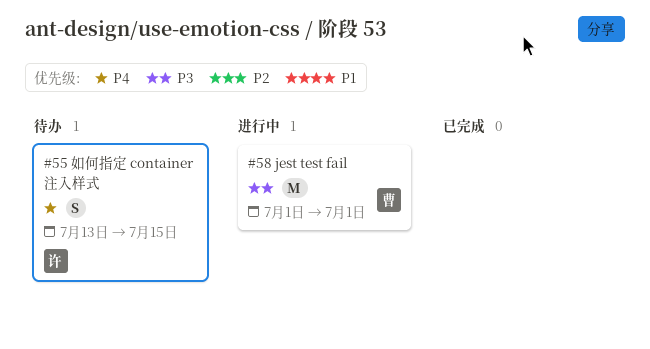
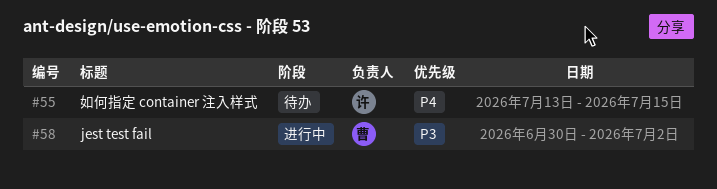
#58, start: Jul 1 -> Jun 30
#58, due: Jul 1 -> Jul 2

